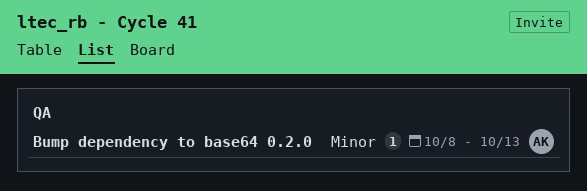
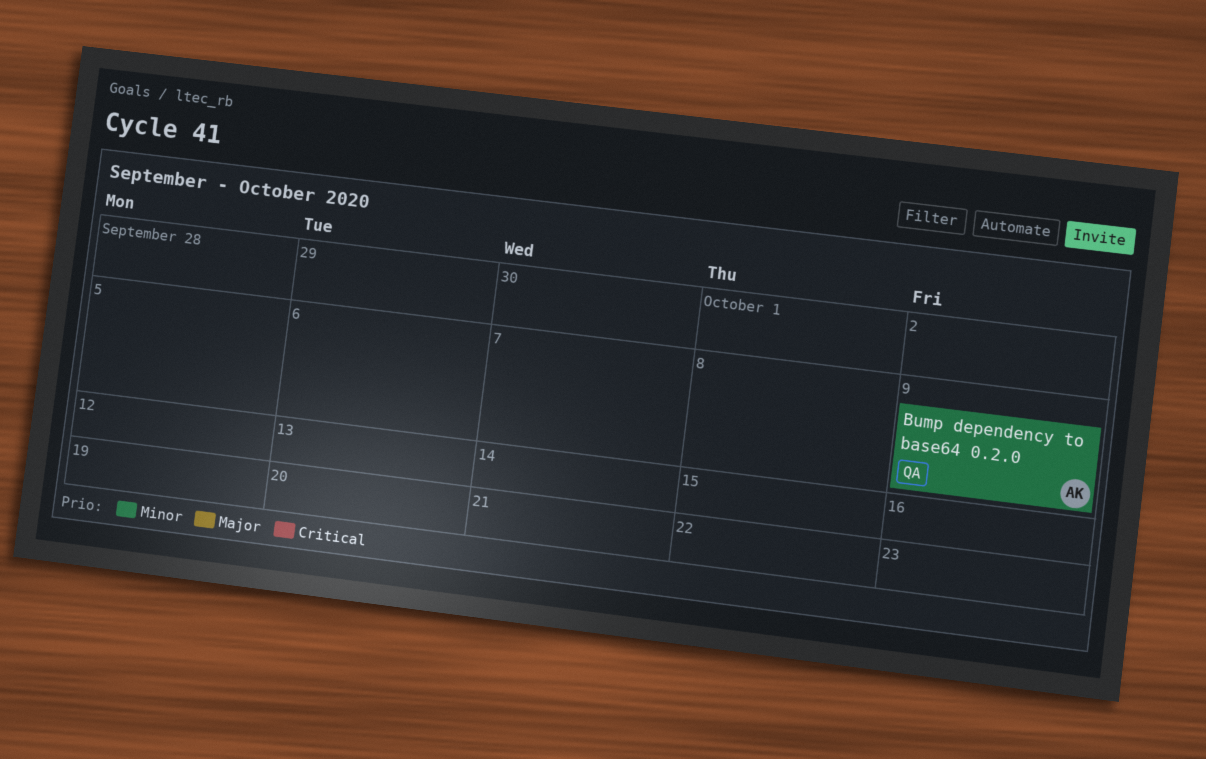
Bump dependency to base64 0.2.0, due: Oct 13 -> Oct 9

